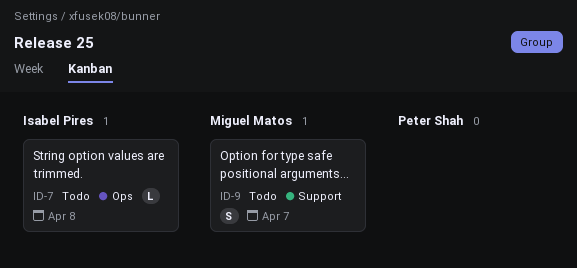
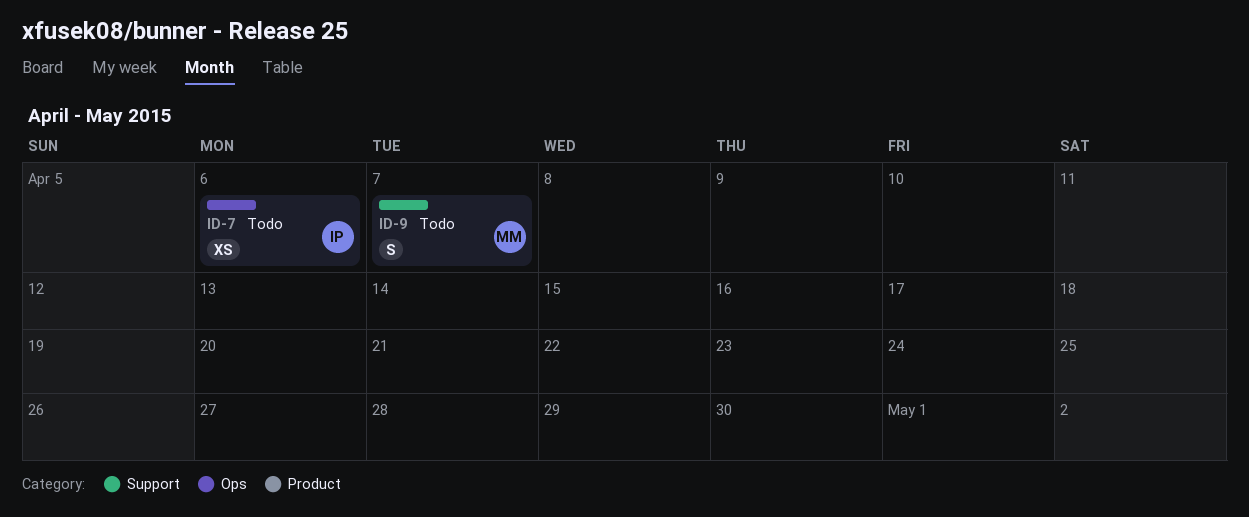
ID-7, estimate: L -> XS
ID-7, due: Apr 8 -> Apr 6

